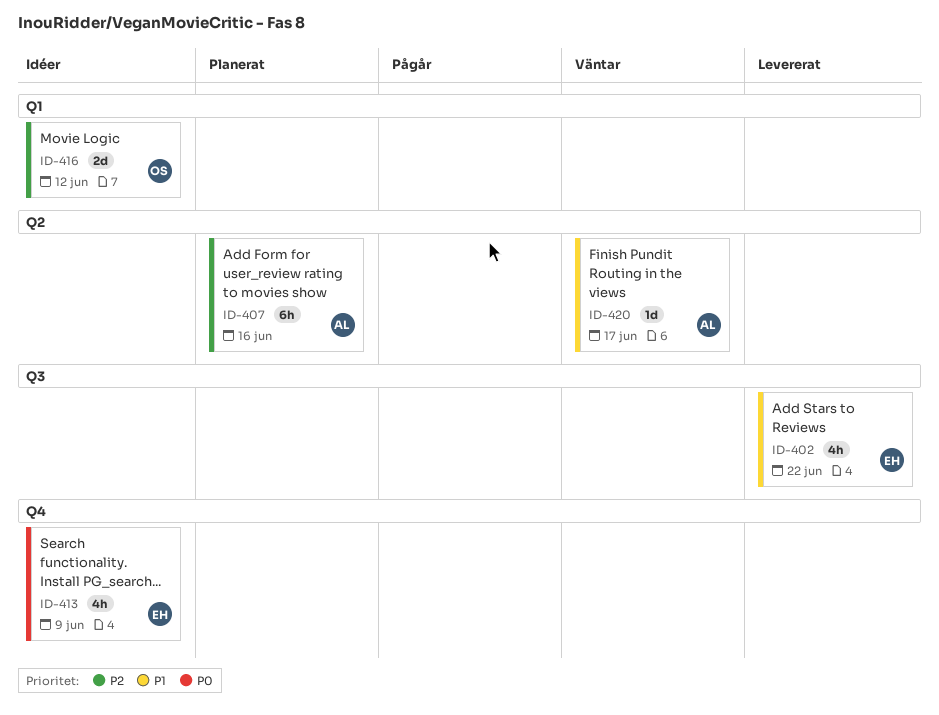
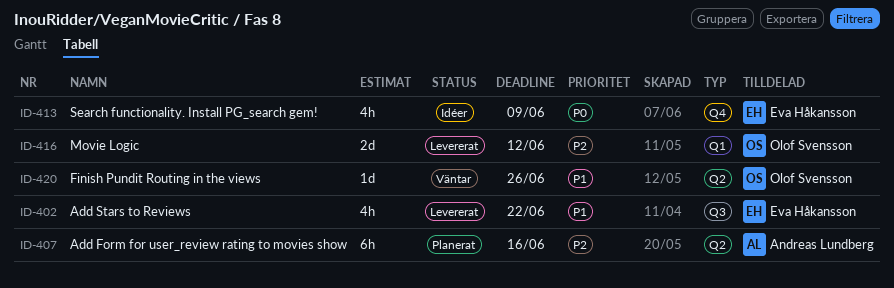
ID-416, status: Idéer -> Levererat
ID-420, owner: Andreas Lundberg -> Olof Svensson
ID-420, due: Jun 17 -> Jun 26

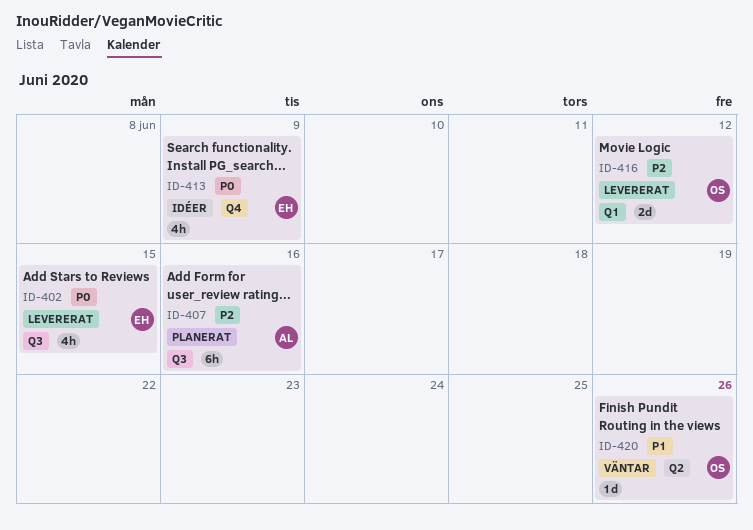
ID-402, priority: P1 -> P0
ID-402, due: Jun 22 -> Jun 15
ID-407, label: Q2 -> Q3

